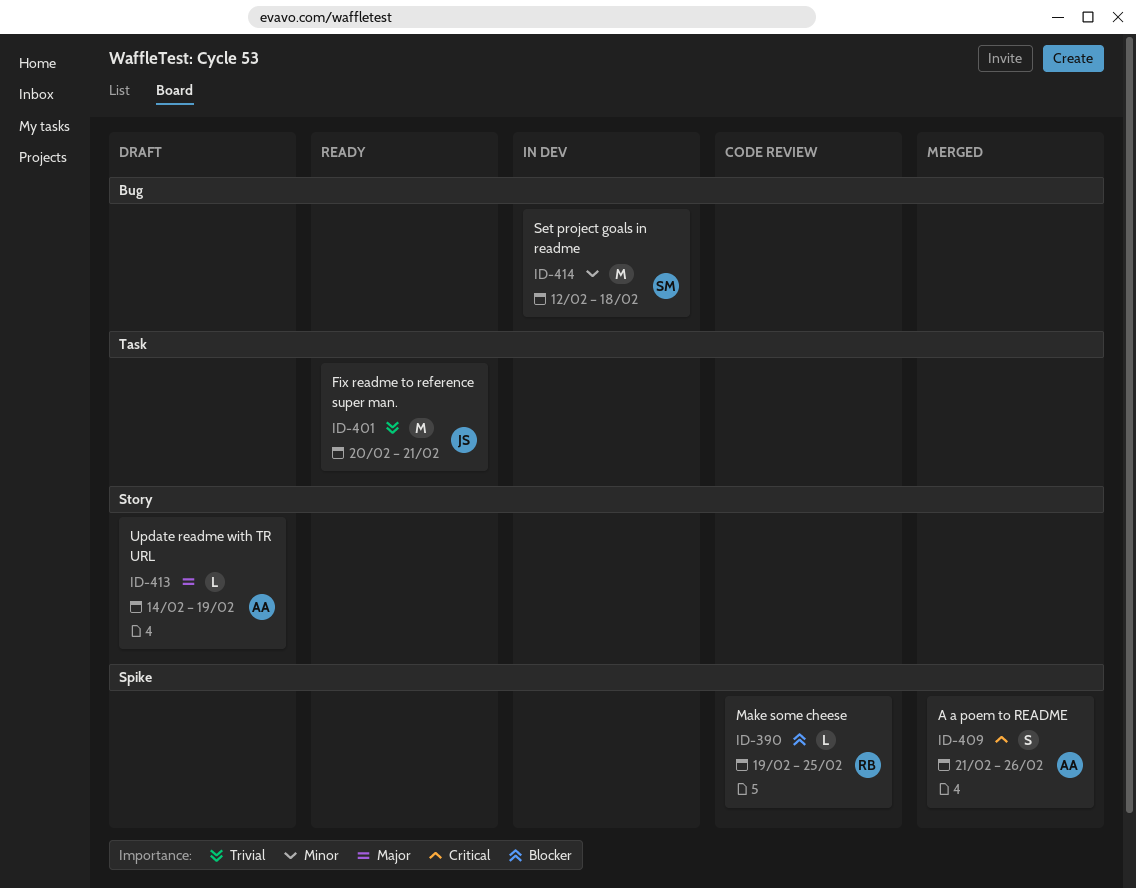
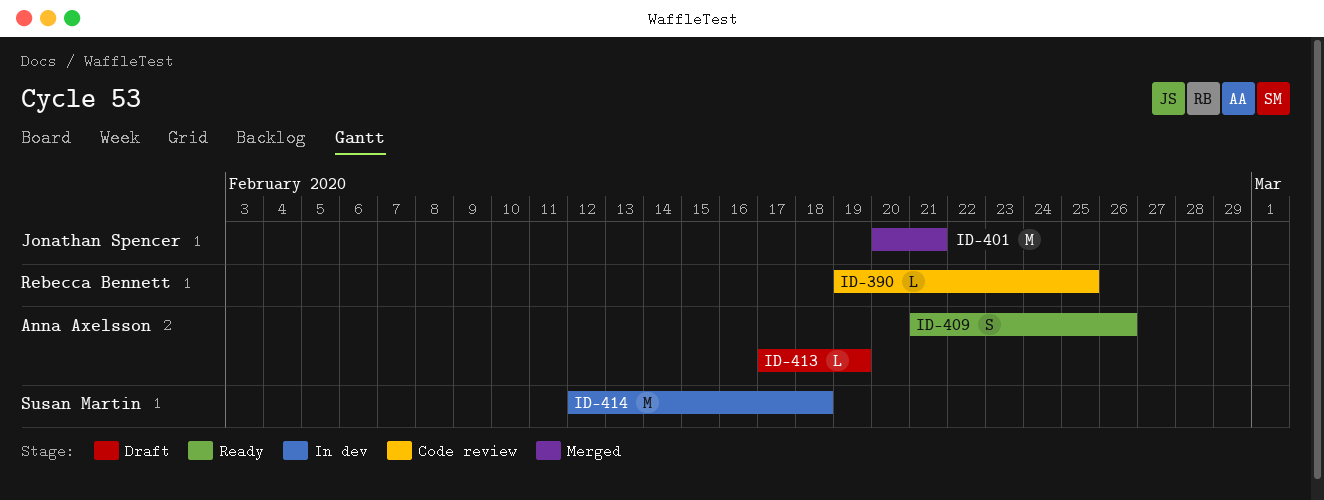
ID-401, status: Ready -> Merged
ID-409, status: Merged -> Ready
ID-413, start: Feb 14 -> Feb 17

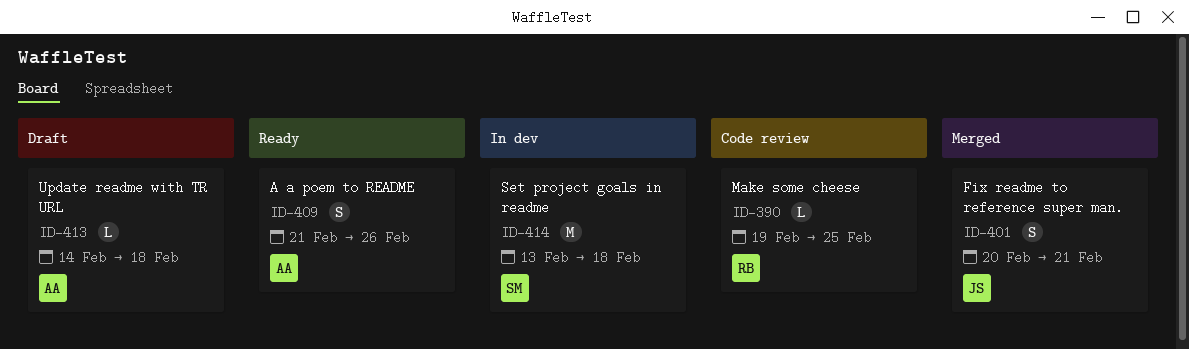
ID-401, estimate: M -> S
ID-413, start: Feb 17 -> Feb 14
ID-413, due: Feb 19 -> Feb 18
ID-414, start: Feb 12 -> Feb 13

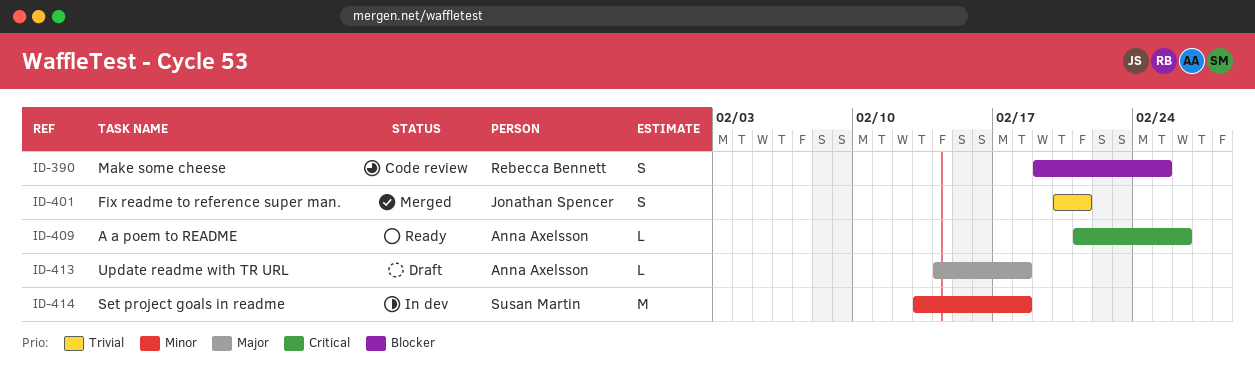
ID-390, estimate: L -> S
ID-409, estimate: S -> L

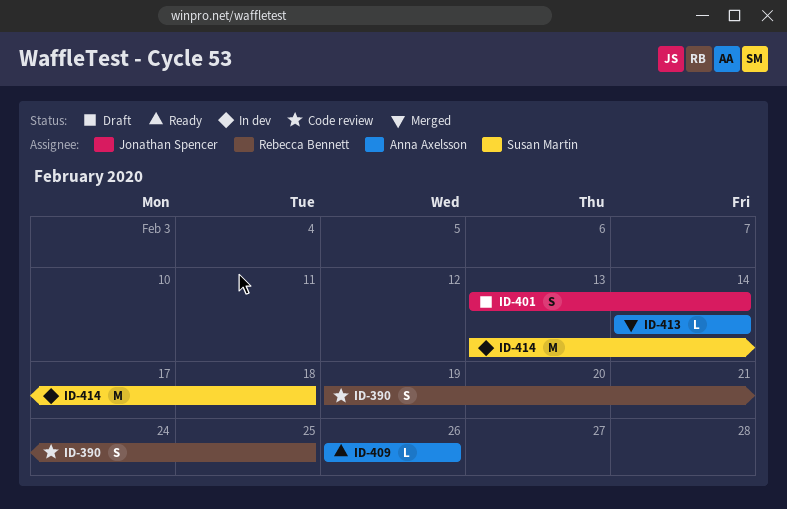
ID-401, status: Merged -> Draft
ID-401, start: Feb 20 -> Feb 13
ID-401, due: Feb 21 -> Feb 14
ID-409, start: Feb 21 -> Feb 26
ID-413, status: Draft -> Merged
ID-413, due: Feb 18 -> Feb 14

